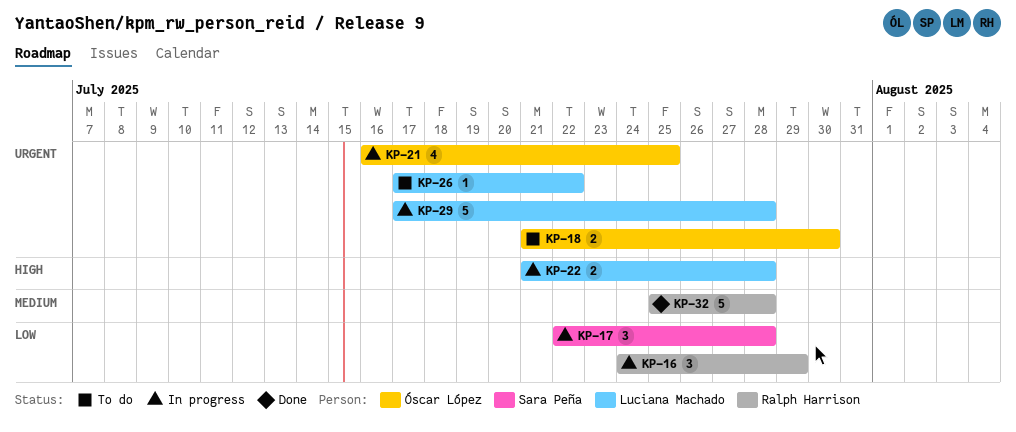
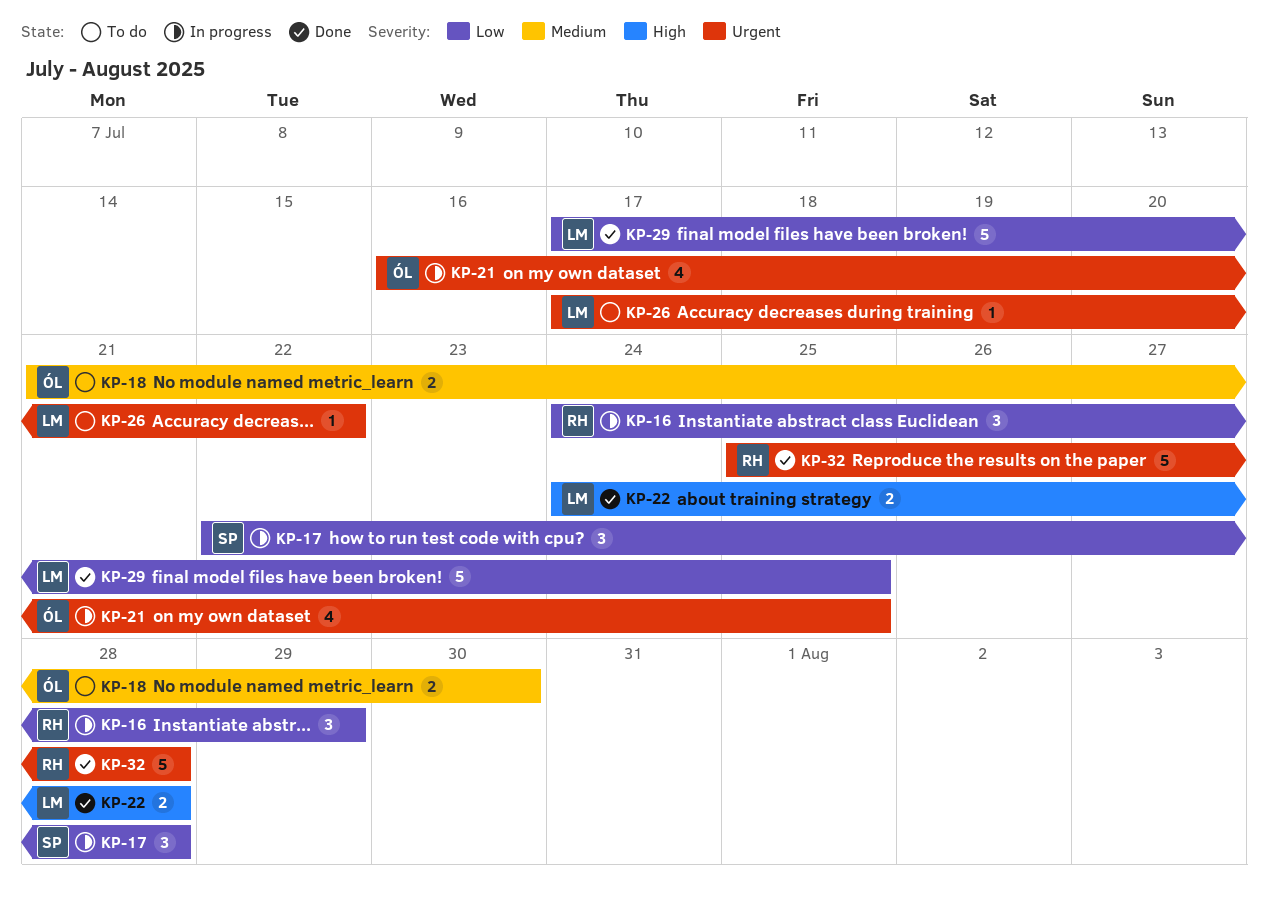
KP-18, priority: Urgent -> Medium
KP-22, status: In progress -> Done
KP-22, start: Jul 21 -> Jul 24
KP-29, status: In progress -> Done
KP-29, priority: Urgent -> Low
KP-29, due: Jul 28 -> Jul 25
KP-32, priority: Medium -> Urgent

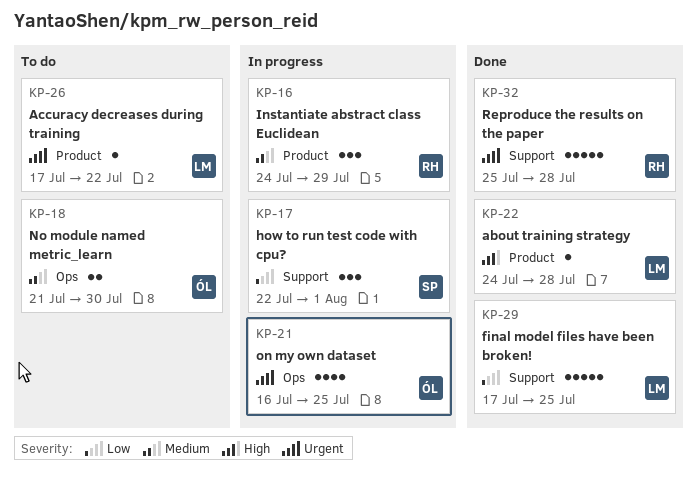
KP-16, priority: Low -> Medium
KP-17, due: Jul 28 -> Aug 1
KP-22, estimate: 2 -> 1

